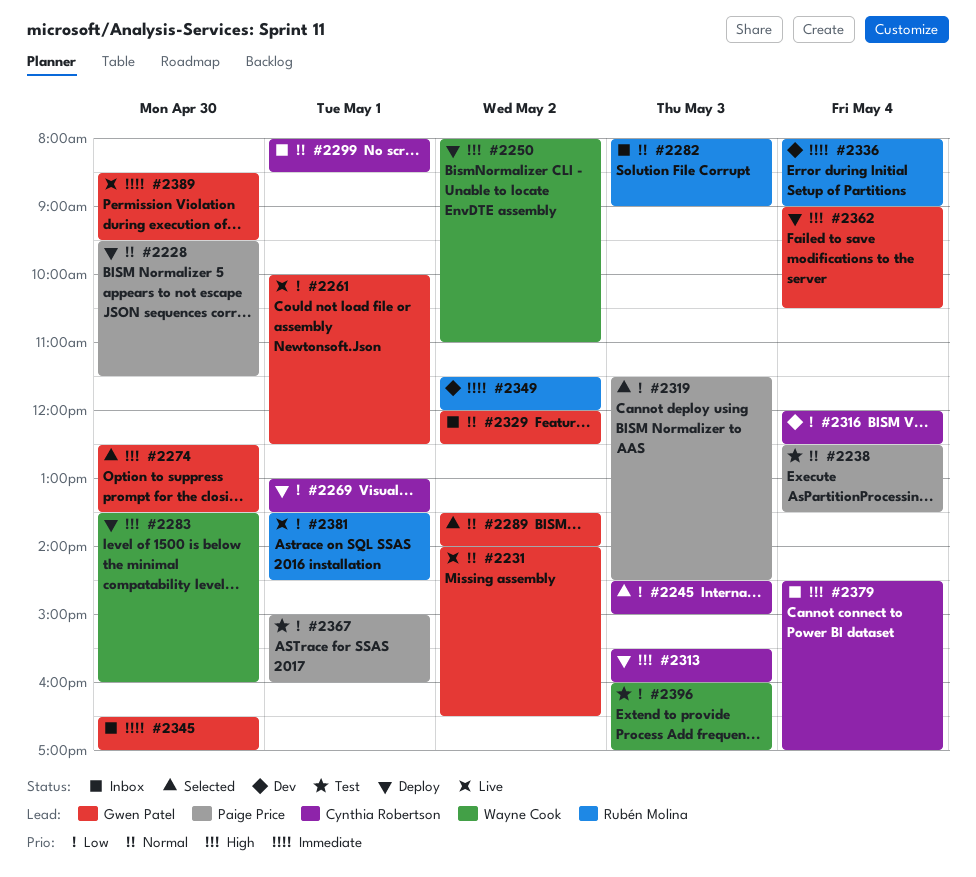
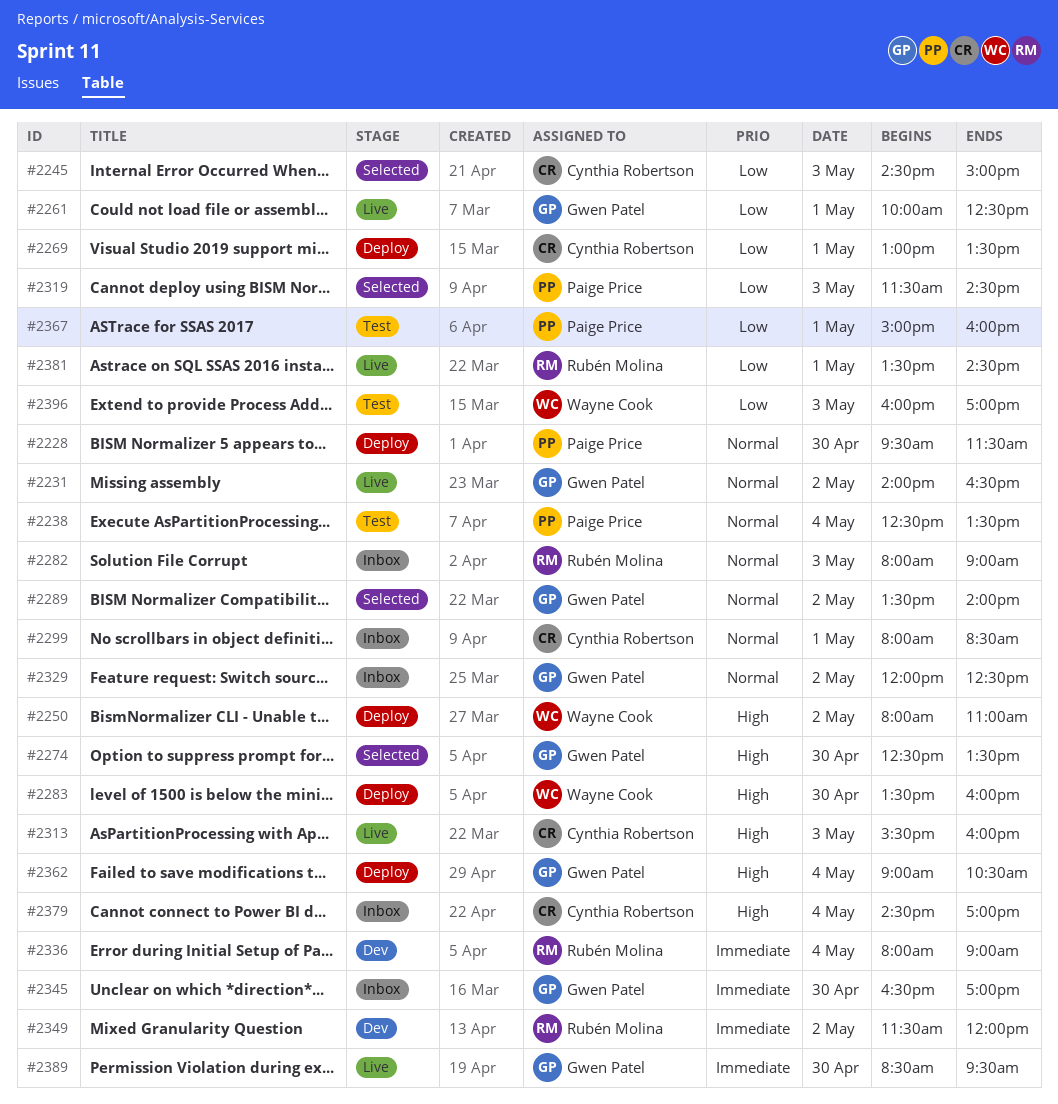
#2313, status: Deploy -> Live
#2316: present -> none

